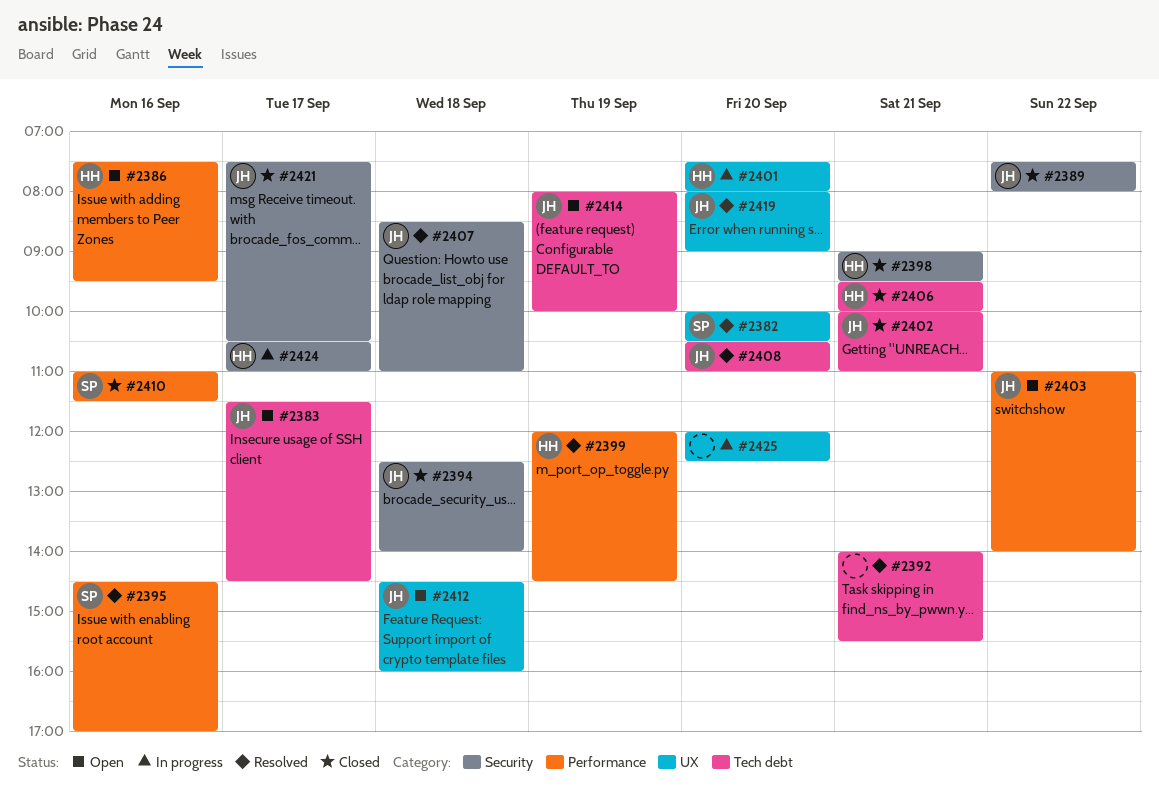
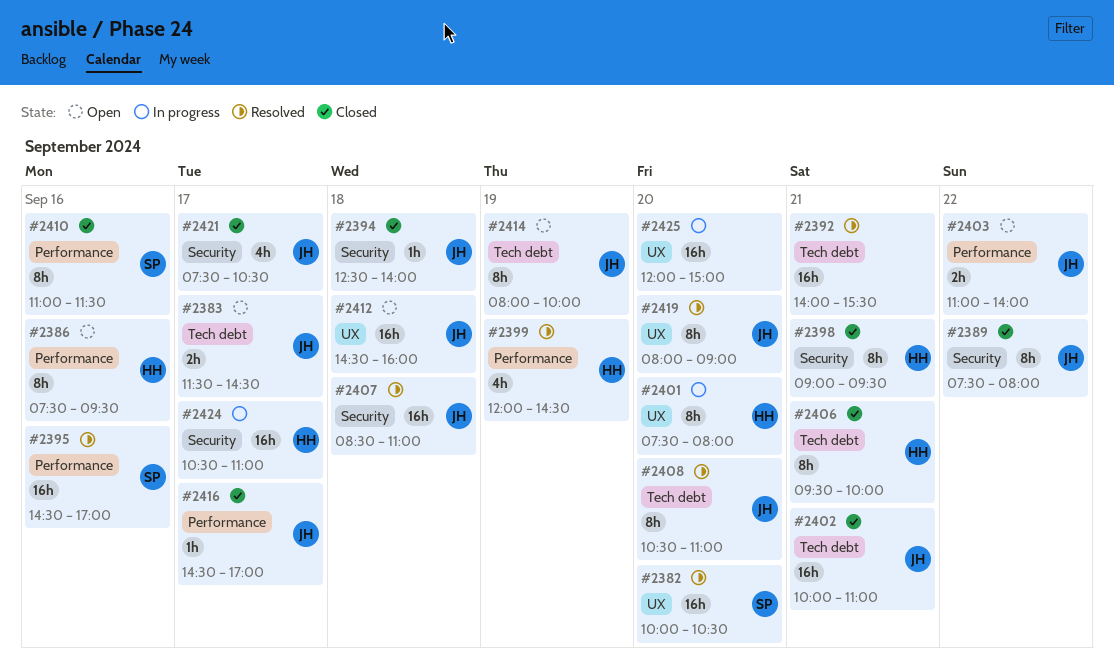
#2416: none -> present
#2425, ends: 12:30 -> 15:00

